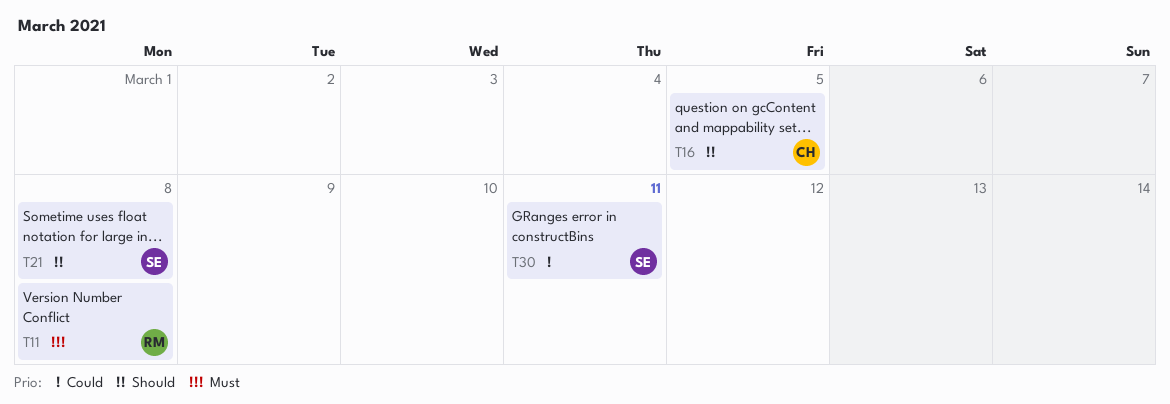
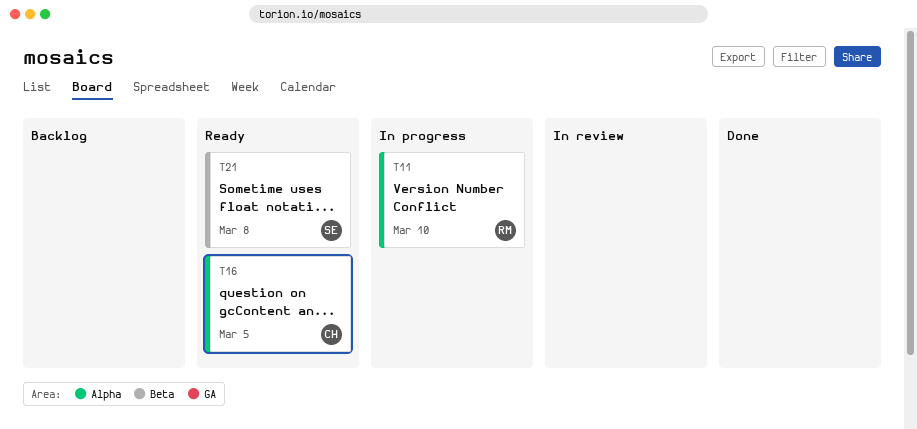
T11, due: Mar 8 -> Mar 10
T30: present -> none

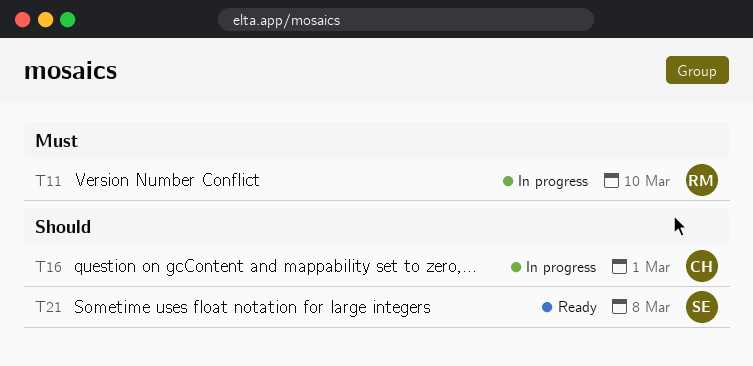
T16, status: Ready -> In progress
T16, due: Mar 5 -> Mar 1

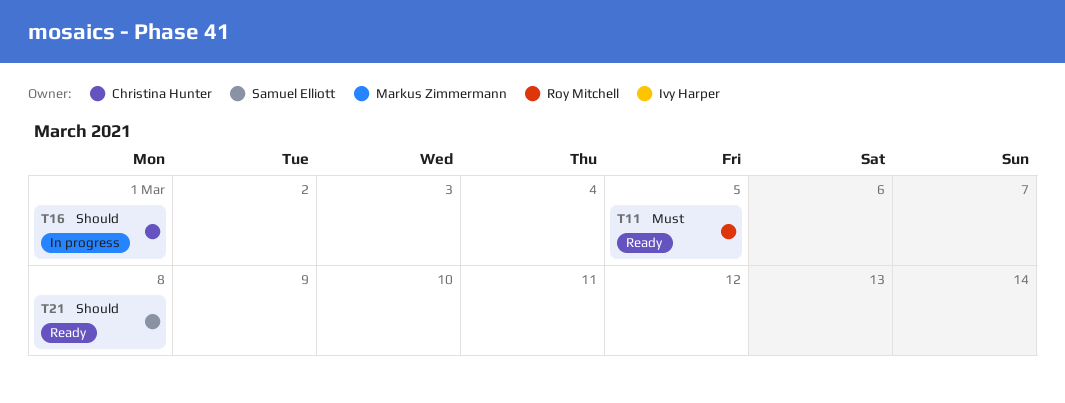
T11, status: In progress -> Ready
T11, due: Mar 10 -> Mar 5

